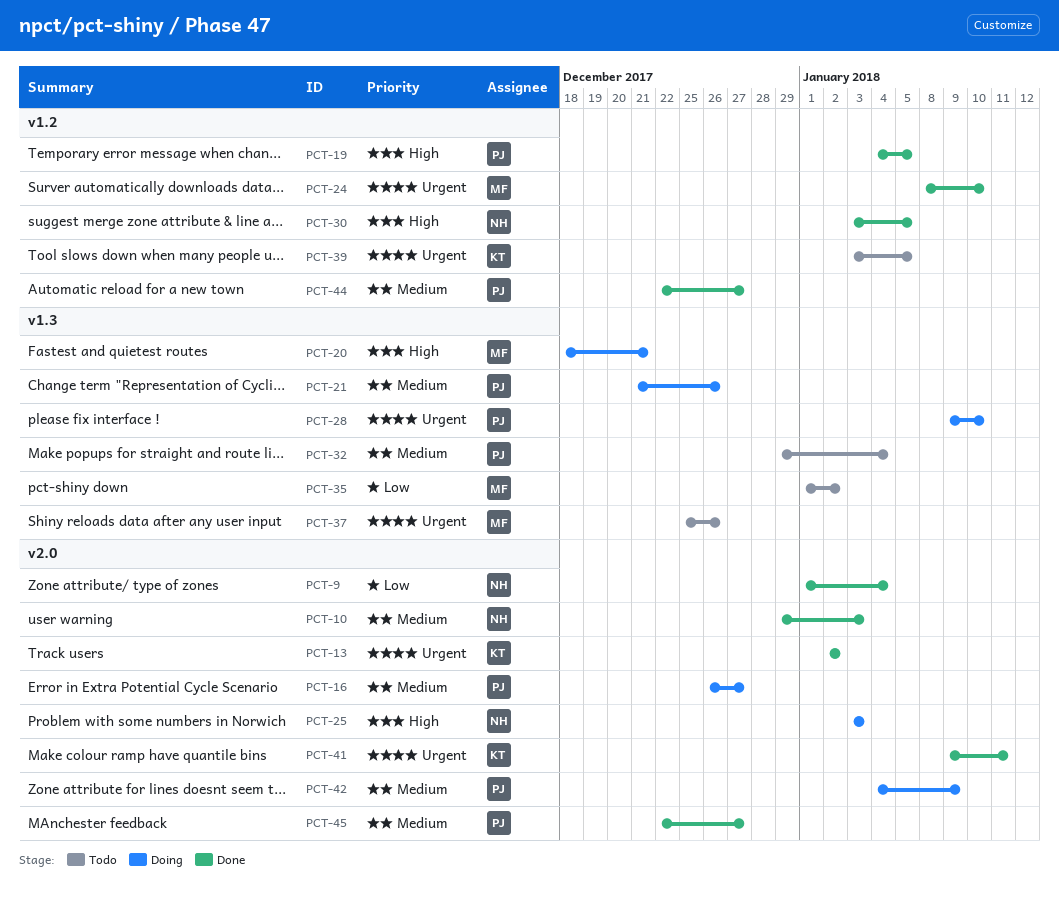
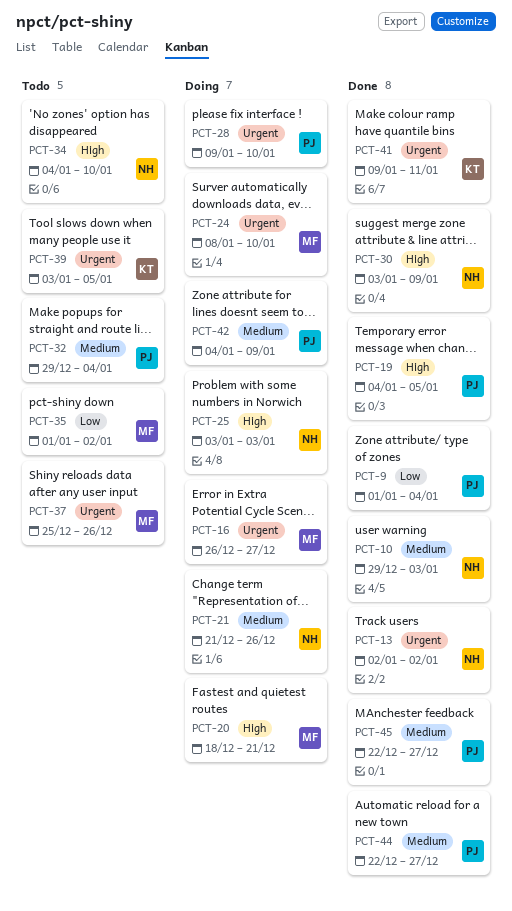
PCT-9, owner: NH -> PJ
PCT-13, owner: KT -> NH
PCT-16, owner: PJ -> MF
PCT-16, priority: Medium -> Urgent
PCT-21, owner: PJ -> NH
PCT-24, status: Done -> Doing
PCT-30, due: Jan 5 -> Jan 9
PCT-34: none -> present

